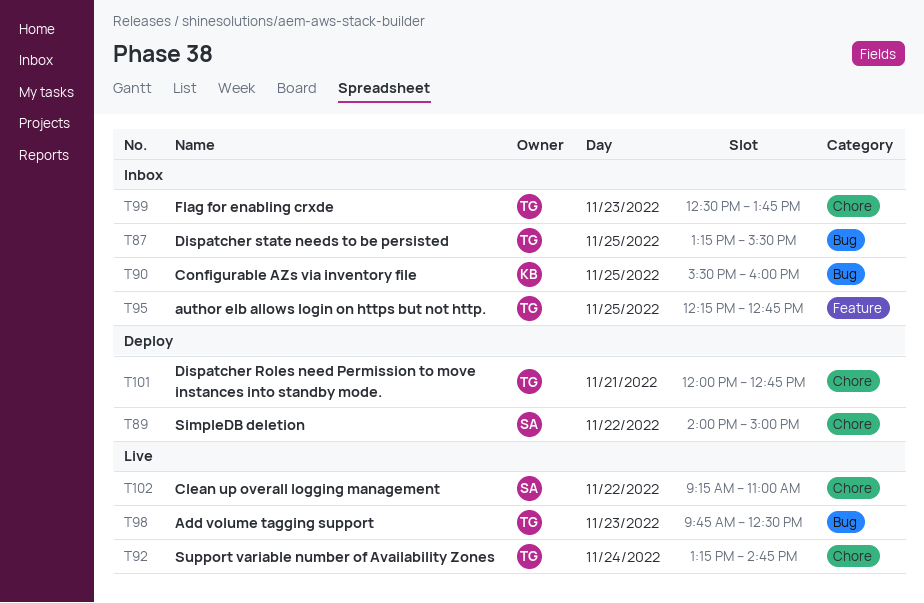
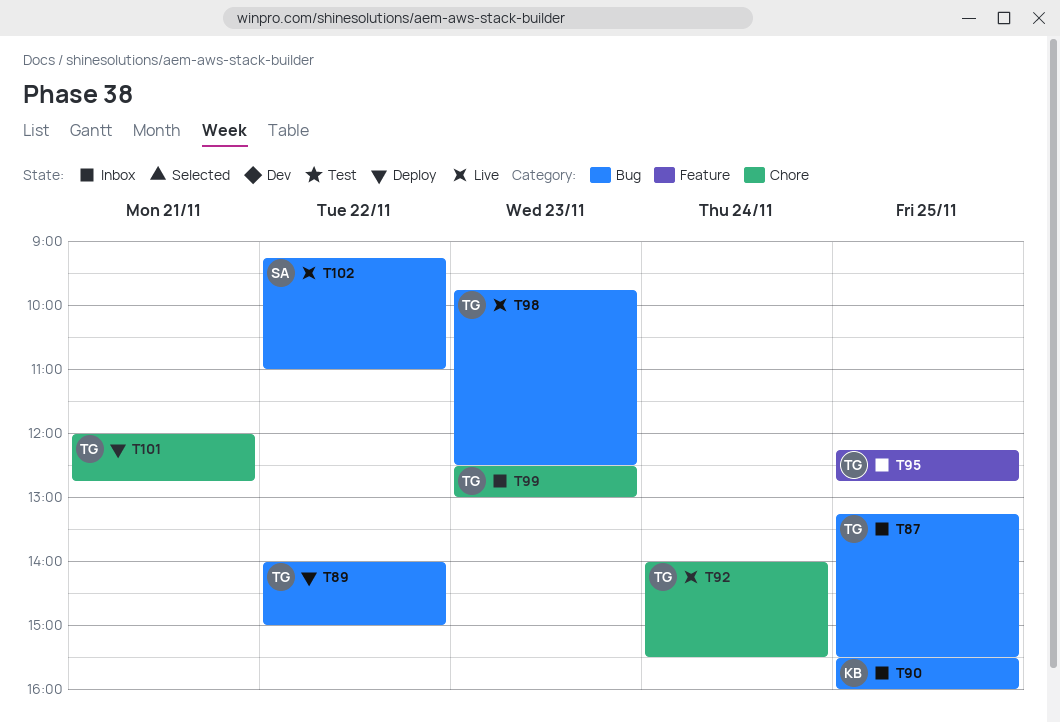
T89, owner: SA -> TG
T89, label: Chore -> Bug
T92, begins: 13:15 -> 14:00
T92, ends: 14:45 -> 15:30
T99, ends: 13:45 -> 13:00
T102, label: Chore -> Bug

